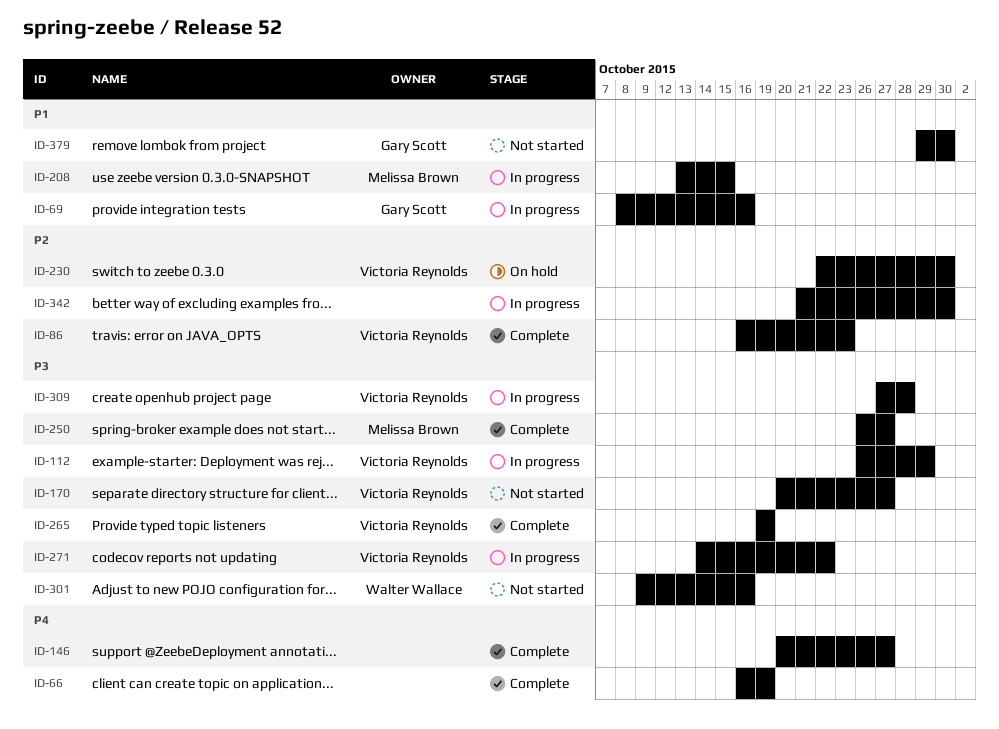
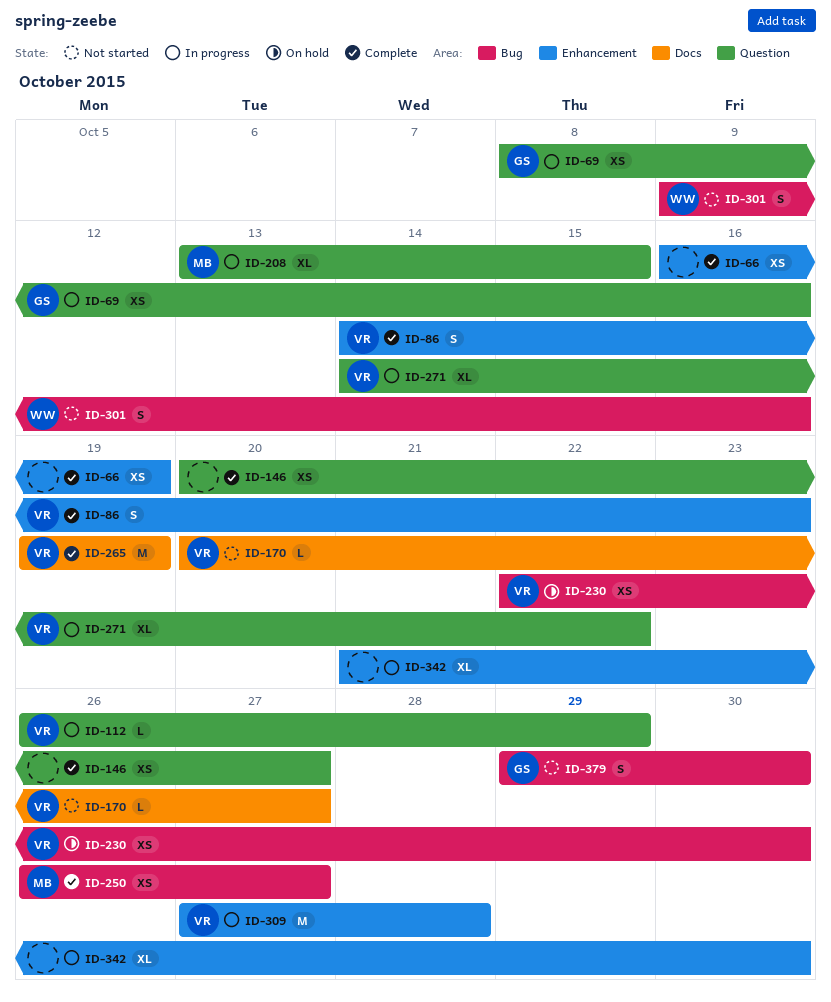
ID-86, start: Oct 16 -> Oct 14

